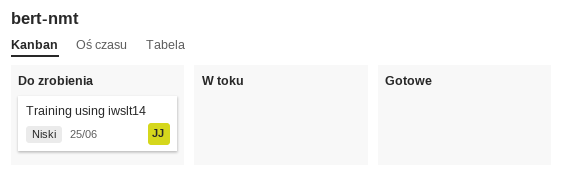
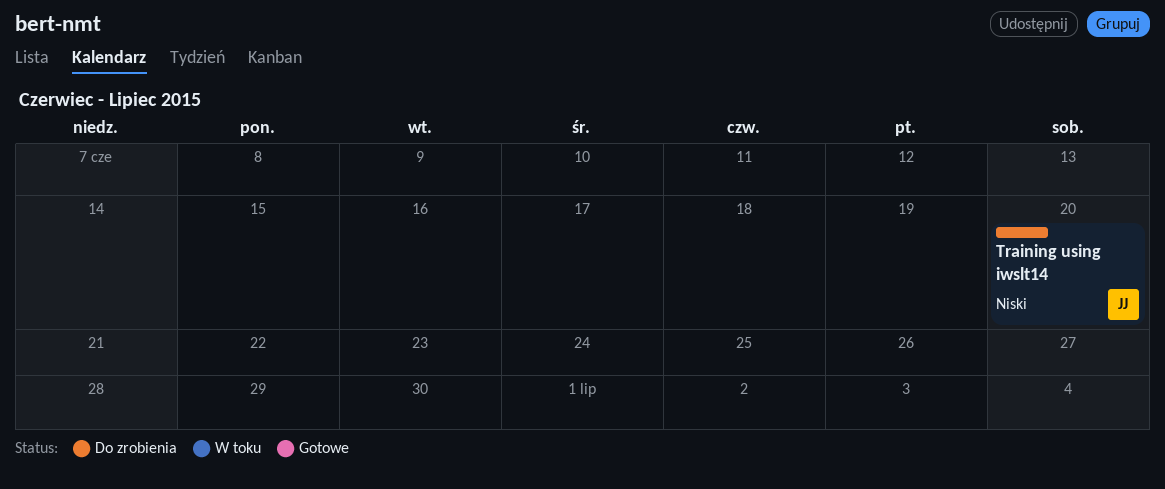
Training using iwslt14, due: Jun 25 -> Jun 20

